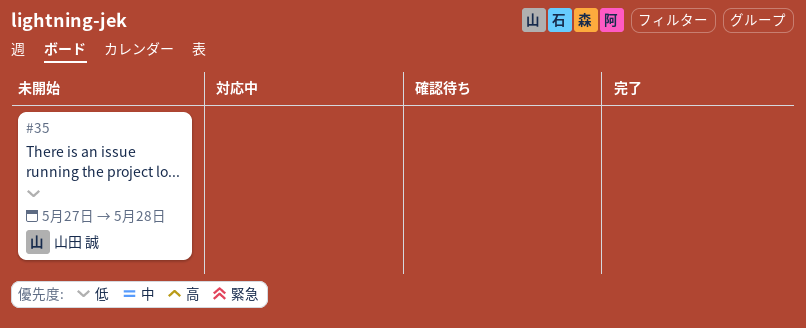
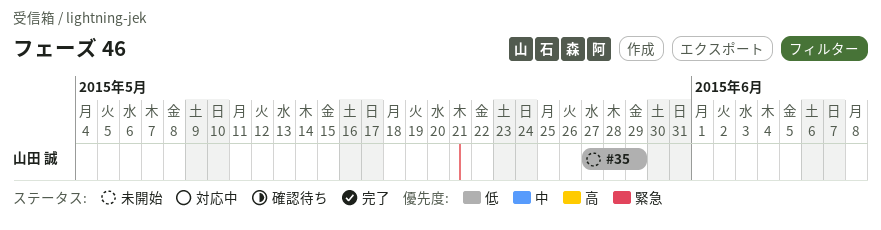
#35, due: May 28 -> May 29

